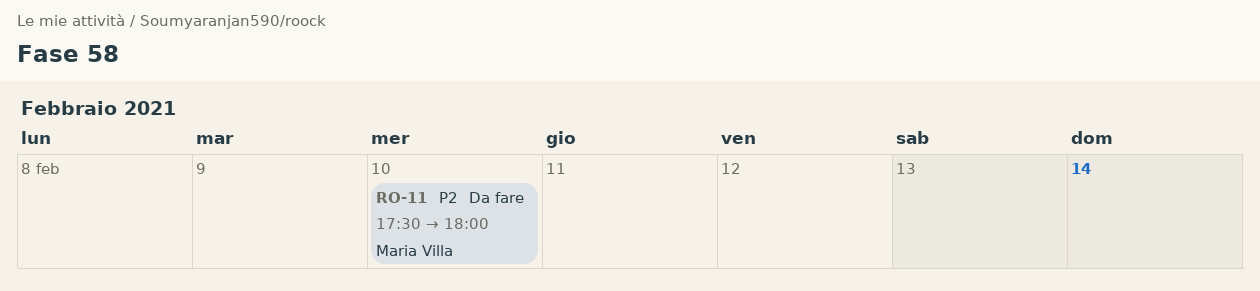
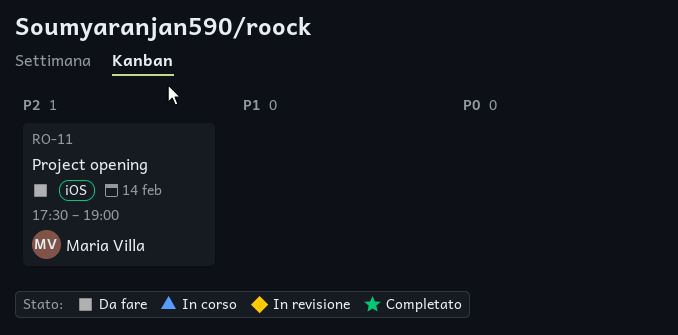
RO-11, day: Feb 10 -> Feb 14
RO-11, ends: 18:00 -> 19:00

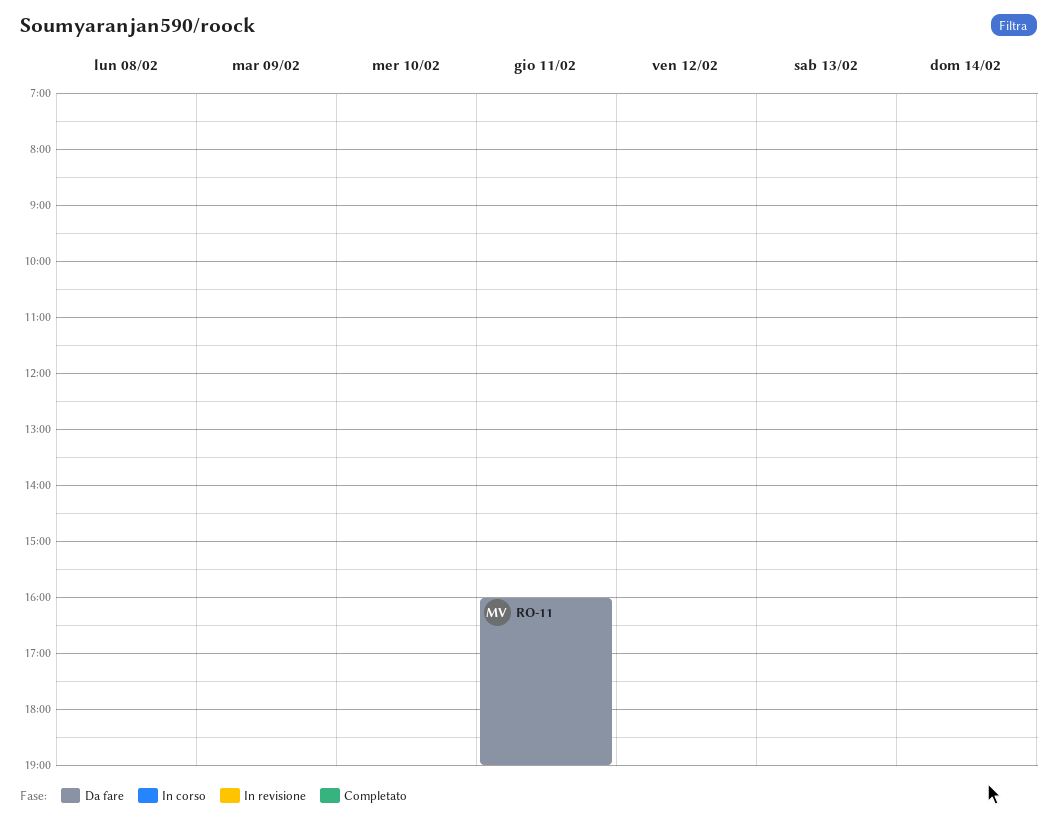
RO-11, day: Feb 14 -> Feb 11
RO-11, begins: 17:30 -> 16:00

